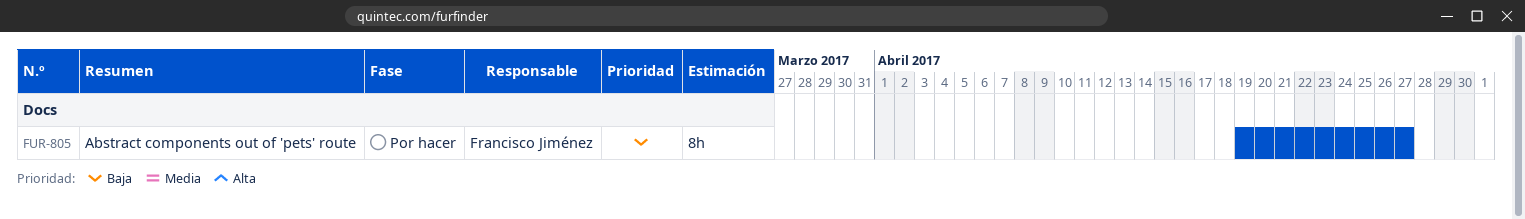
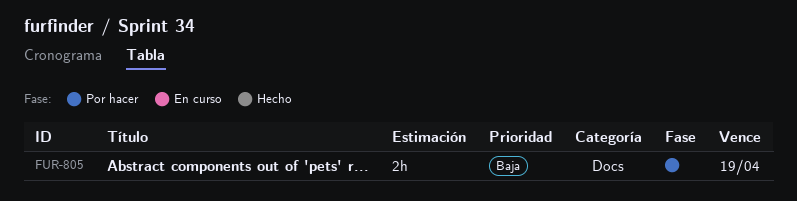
FUR-805, estimate: 8h -> 2h
FUR-805, due: Apr 27 -> Apr 19

